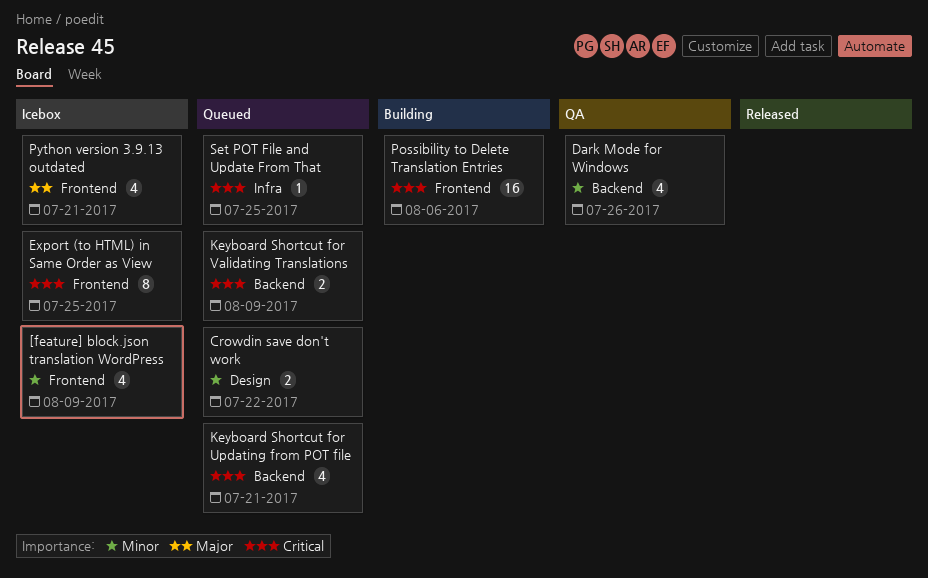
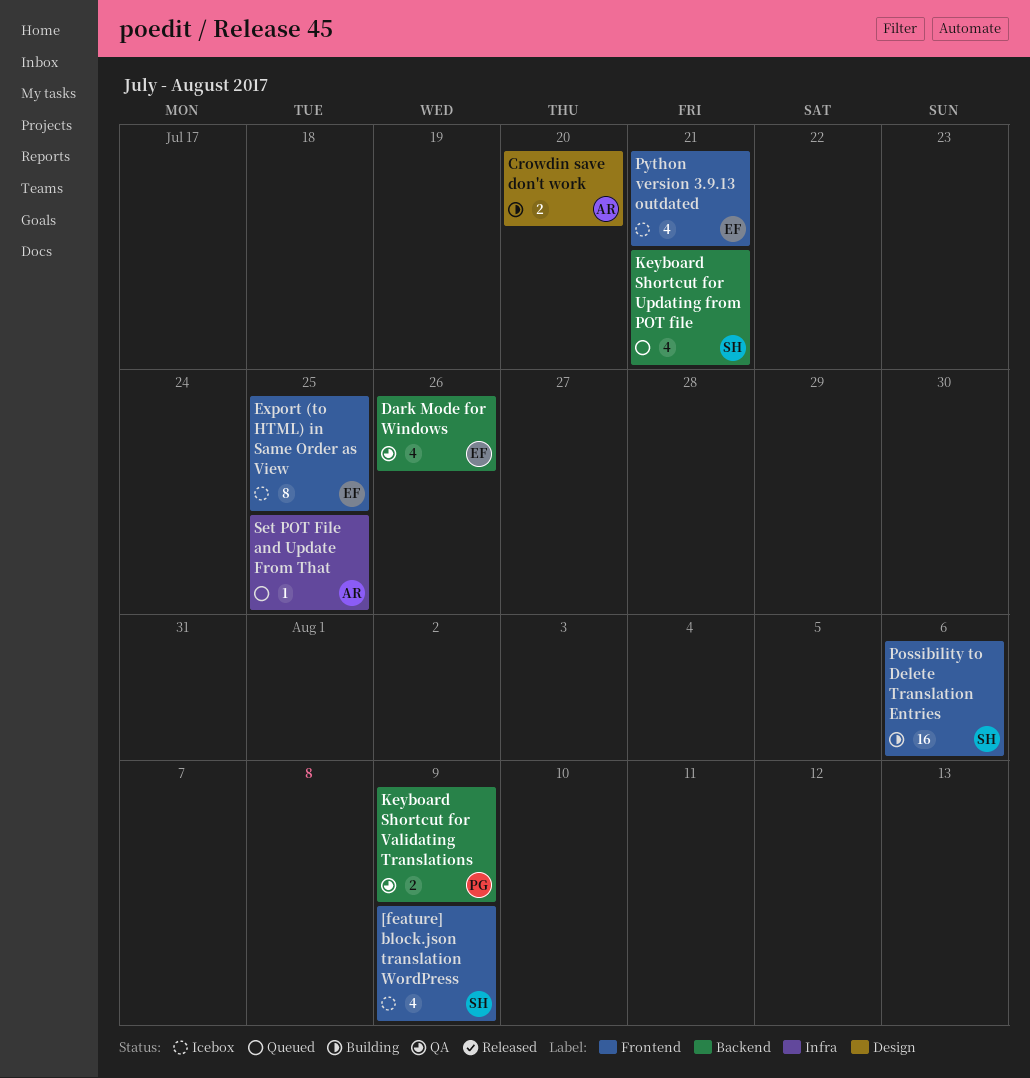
Crowdin save don't work, status: Queued -> Building
Crowdin save don't work, due: Jul 22 -> Jul 20
Keyboard Shortcut for Validating Translations, status: Queued -> QA

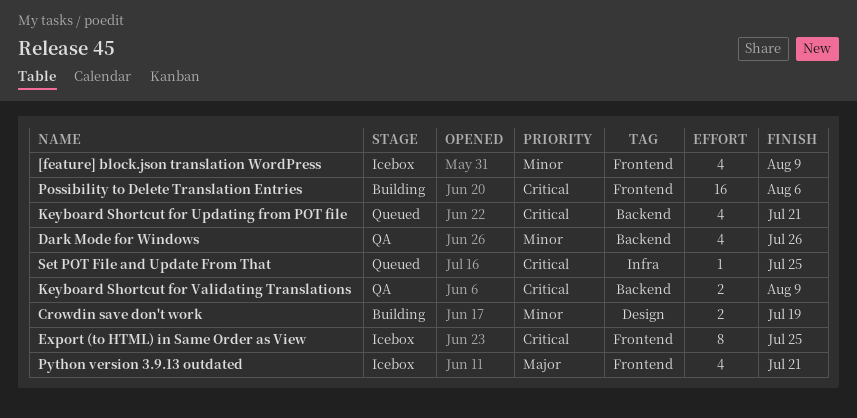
Crowdin save don't work, due: Jul 20 -> Jul 19

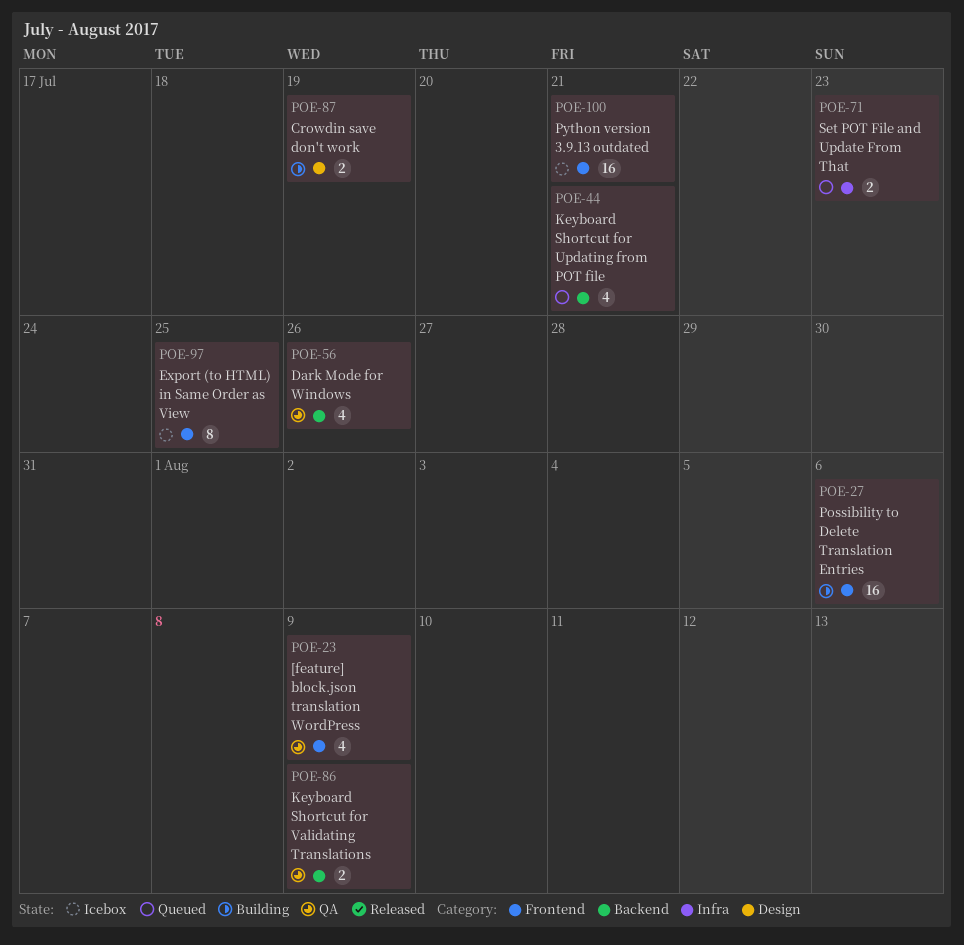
[feature] block.json translation WordPress, status: Icebox -> QA
Python version 3.9.13 outdated, estimate: 4 -> 16
Set POT File and Update From That, estimate: 1 -> 2
Set POT File and Update From That, due: Jul 25 -> Jul 23

